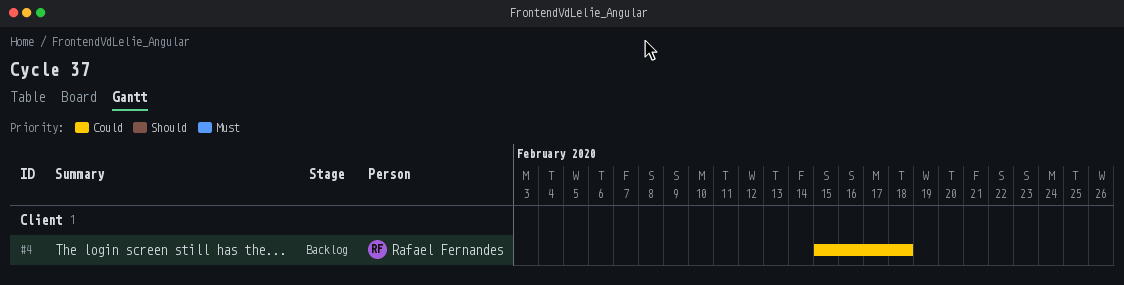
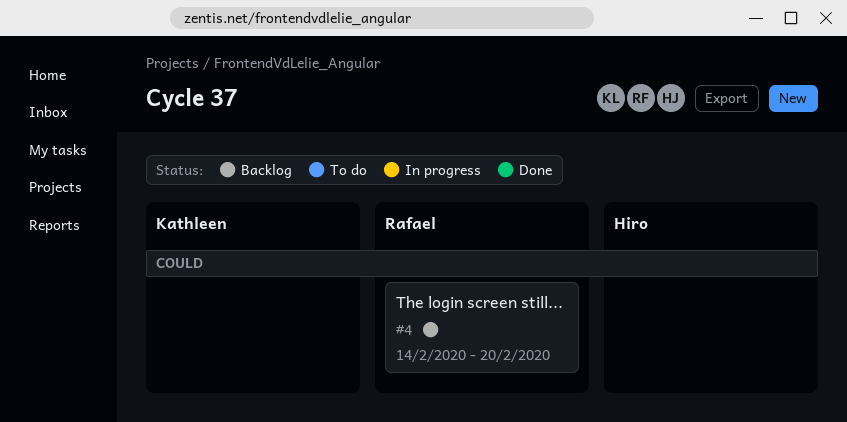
#4, start: Feb 15 -> Feb 14
#4, due: Feb 18 -> Feb 20

